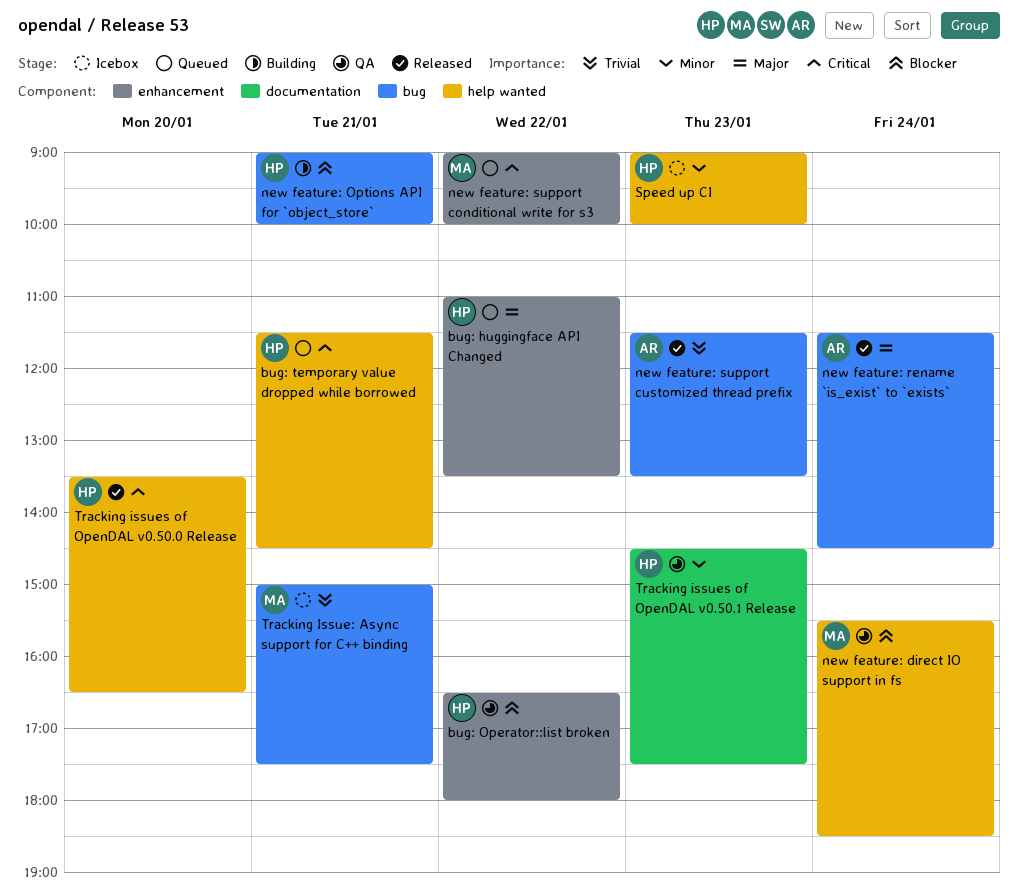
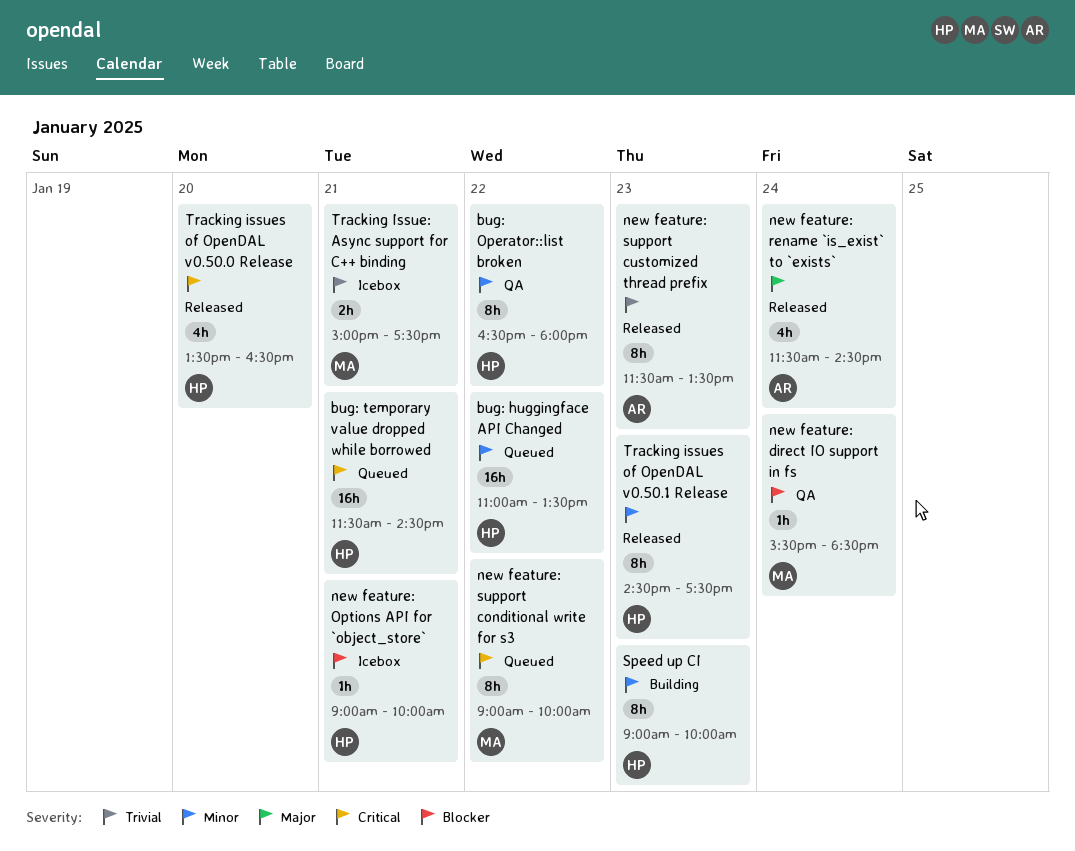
bug: huggingface API Changed, priority: Major -> Minor
bug: Operator::list broken, priority: Blocker -> Minor
new feature: Options API for `object_store`, status: Building -> Icebox
Speed up CI, status: Icebox -> Building
Tracking issues of OpenDAL v0.50.1 Release, status: QA -> Released

